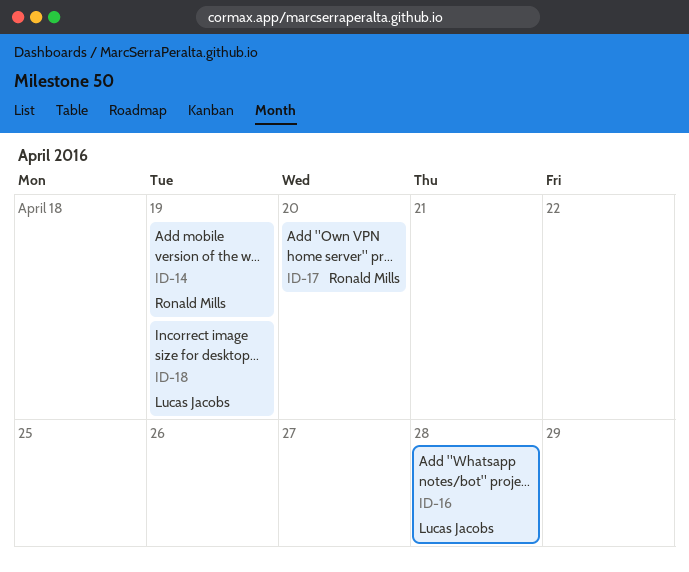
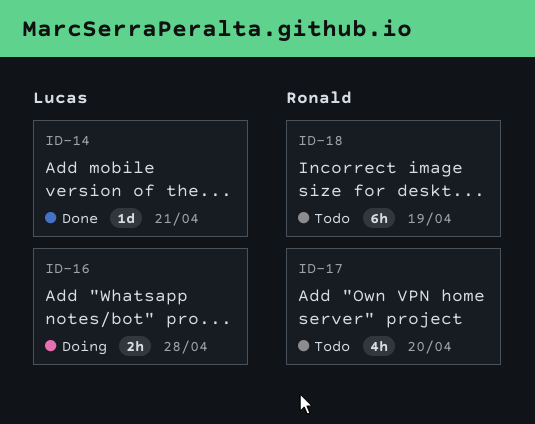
ID-14, owner: Ronald Mills -> Lucas Jacobs
ID-14, due: Apr 19 -> Apr 21
ID-18, owner: Lucas Jacobs -> Ronald Mills

